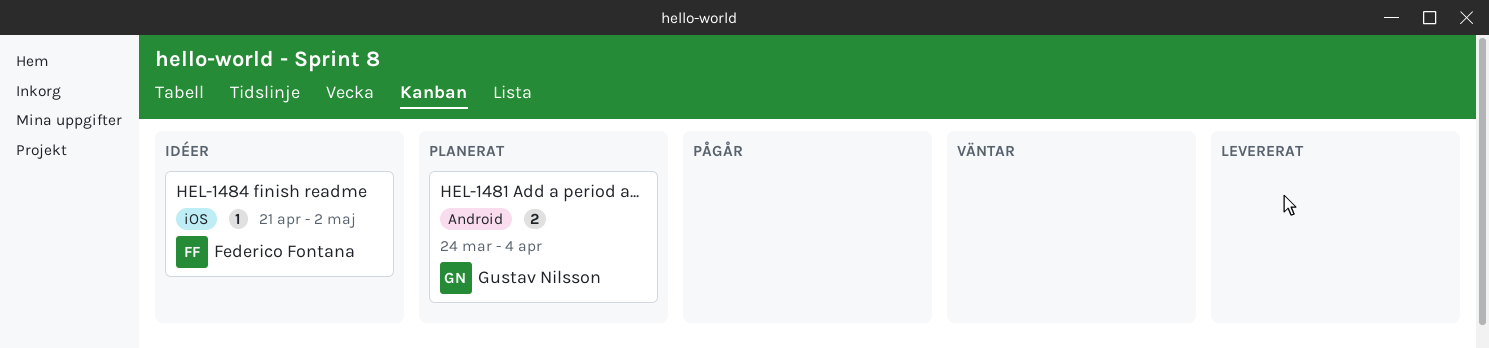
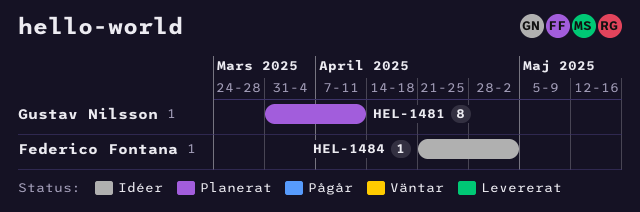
HEL-1481, estimate: 2 -> 8
HEL-1481, start: Mar 24 -> Mar 31
HEL-1481, due: Apr 4 -> Apr 11

